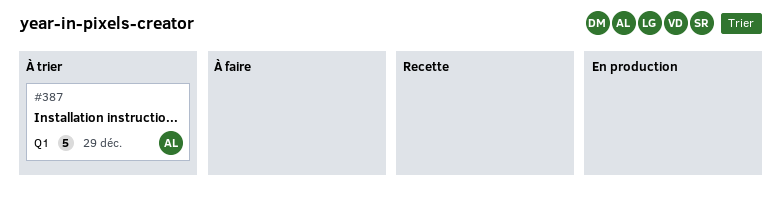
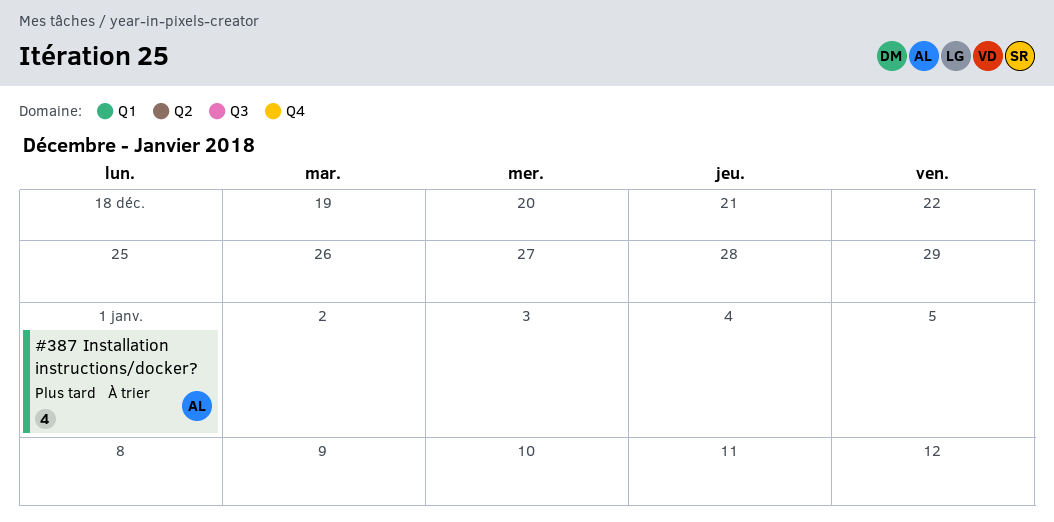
#387, estimate: 5 -> 4
#387, due: Dec 29 -> Jan 1

